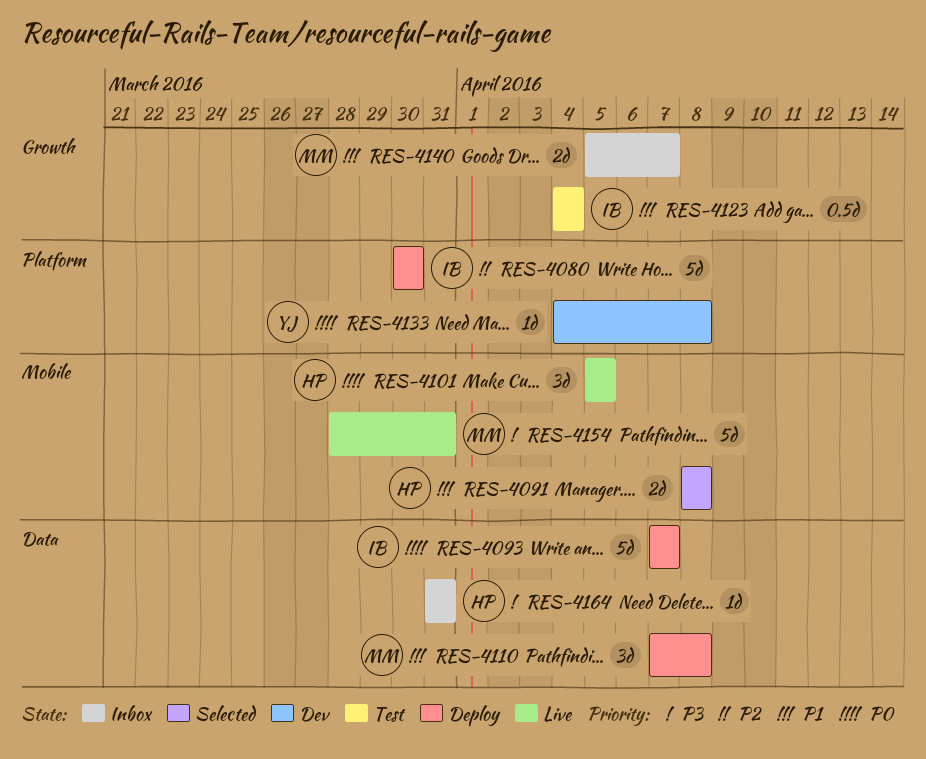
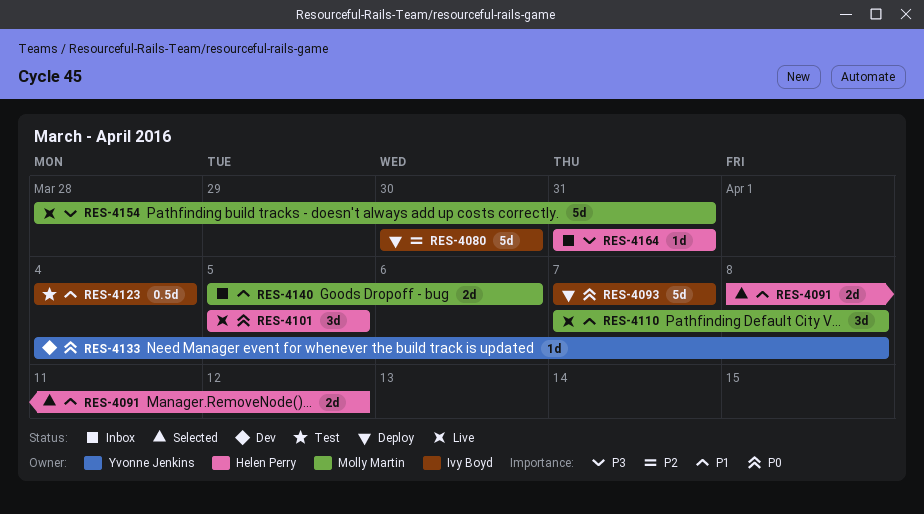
RES-4091, due: Apr 8 -> Apr 12
RES-4110, status: Deploy -> Live
RES-4140, due: Apr 7 -> Apr 6

